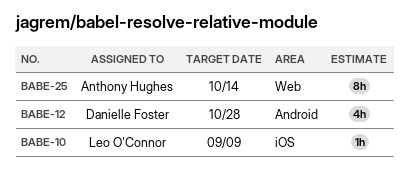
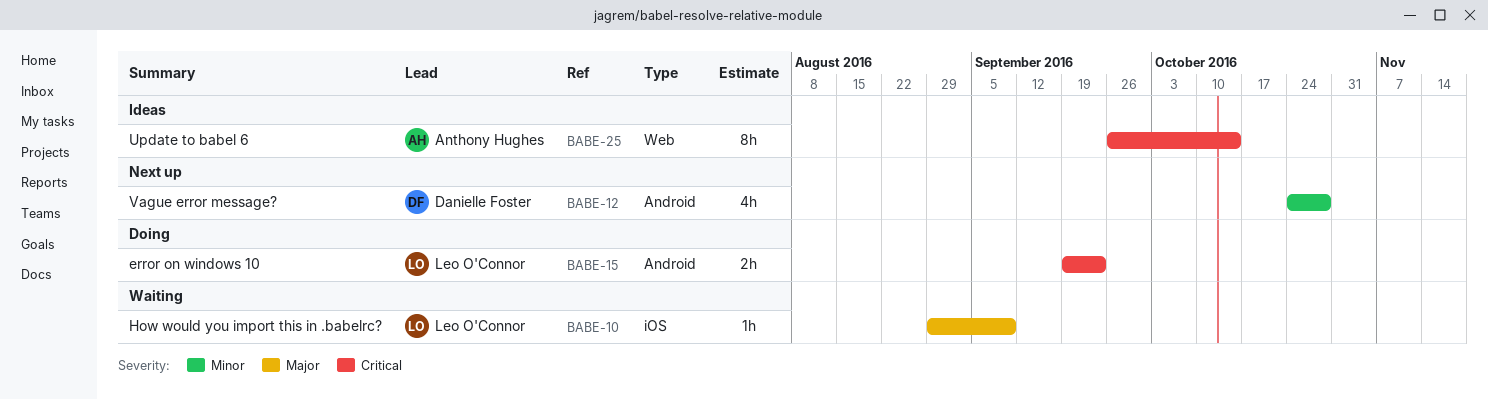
BABE-15: none -> present

